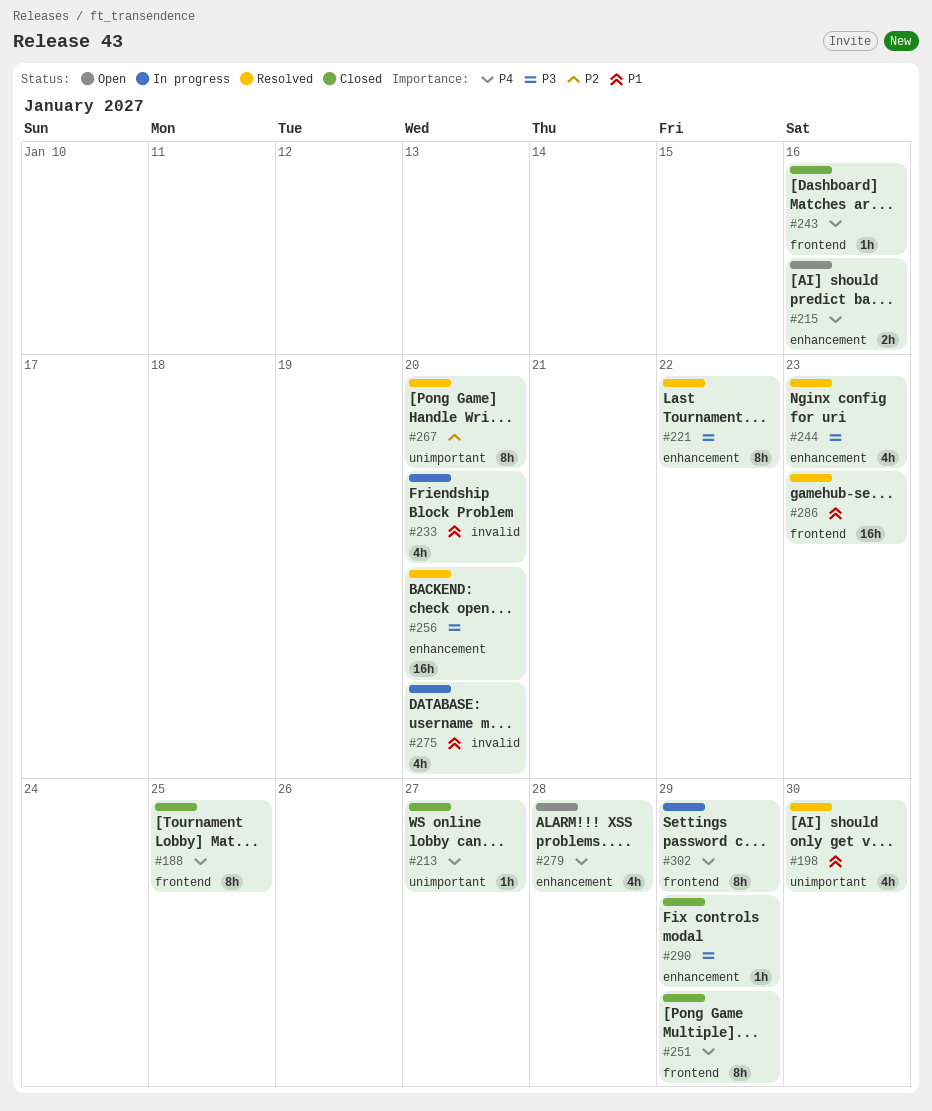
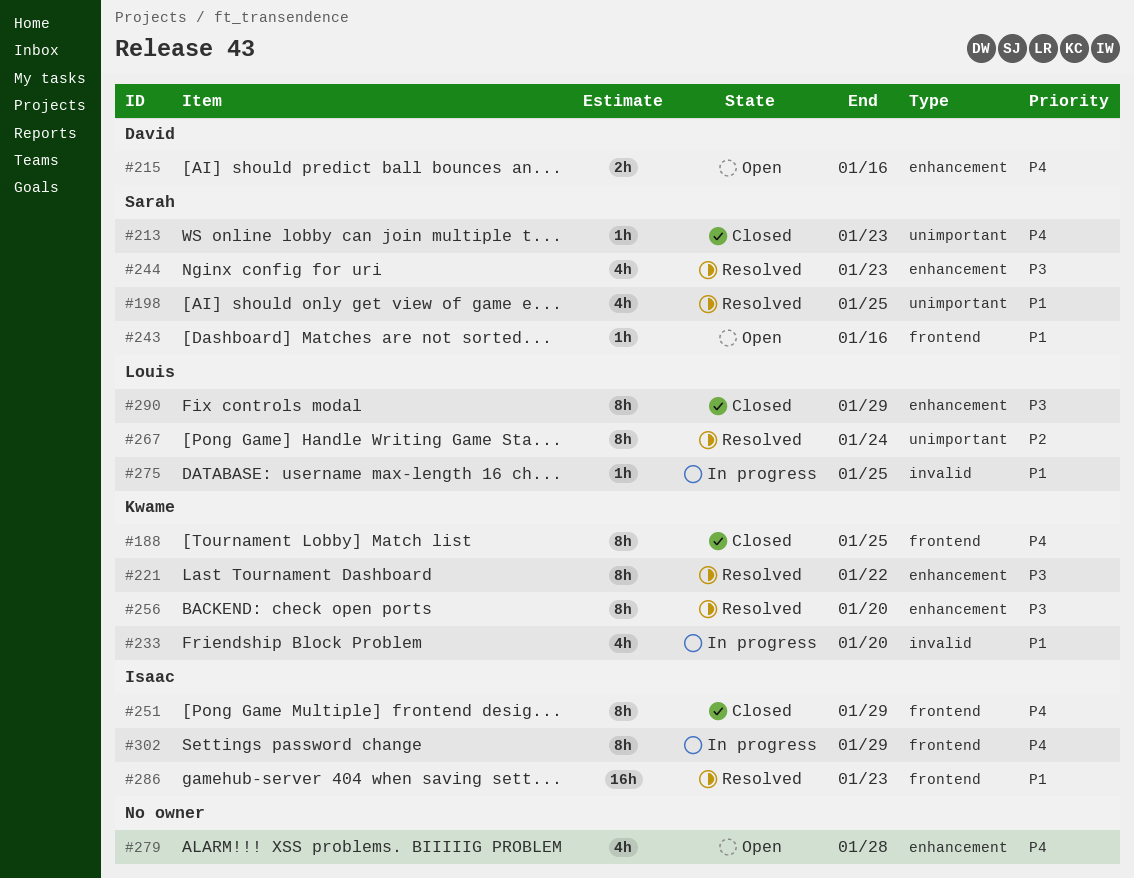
#198, due: Jan 30 -> Jan 25
#213, due: Jan 27 -> Jan 23
#243, status: Closed -> Open
#243, priority: P4 -> P1
#256, estimate: 16h -> 8h
#267, due: Jan 20 -> Jan 24
#275, estimate: 4h -> 1h
#275, due: Jan 20 -> Jan 25
#290, estimate: 1h -> 8h

